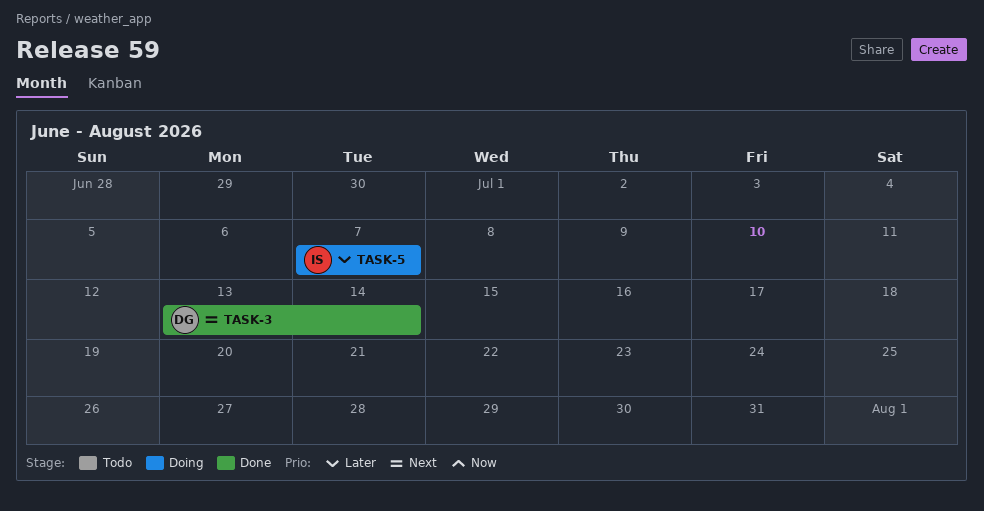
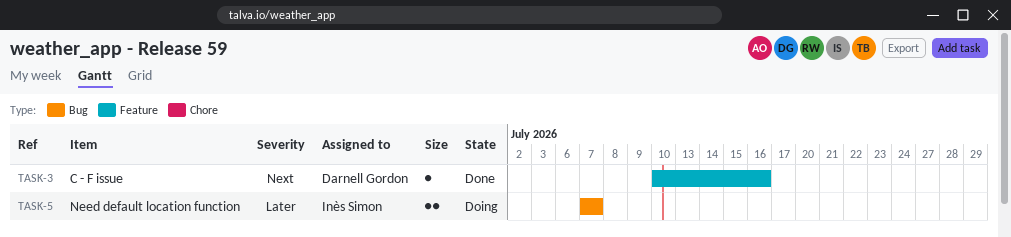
TASK-3, start: Jul 13 -> Jul 10
TASK-3, due: Jul 14 -> Jul 16

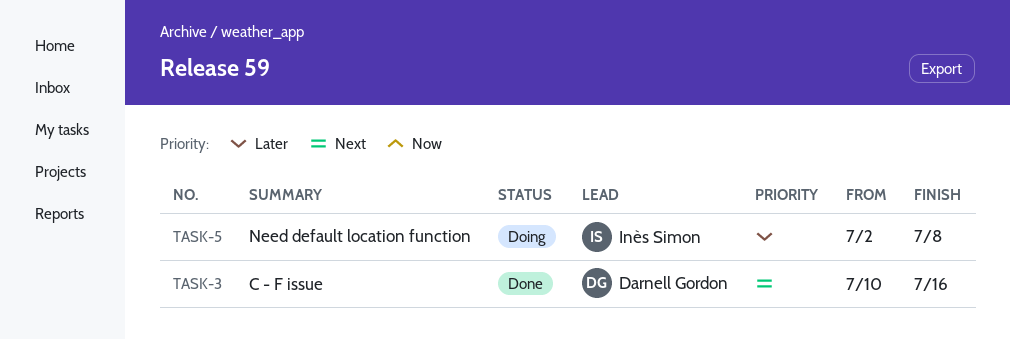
TASK-5, start: Jul 7 -> Jul 2
TASK-5, due: Jul 7 -> Jul 8

